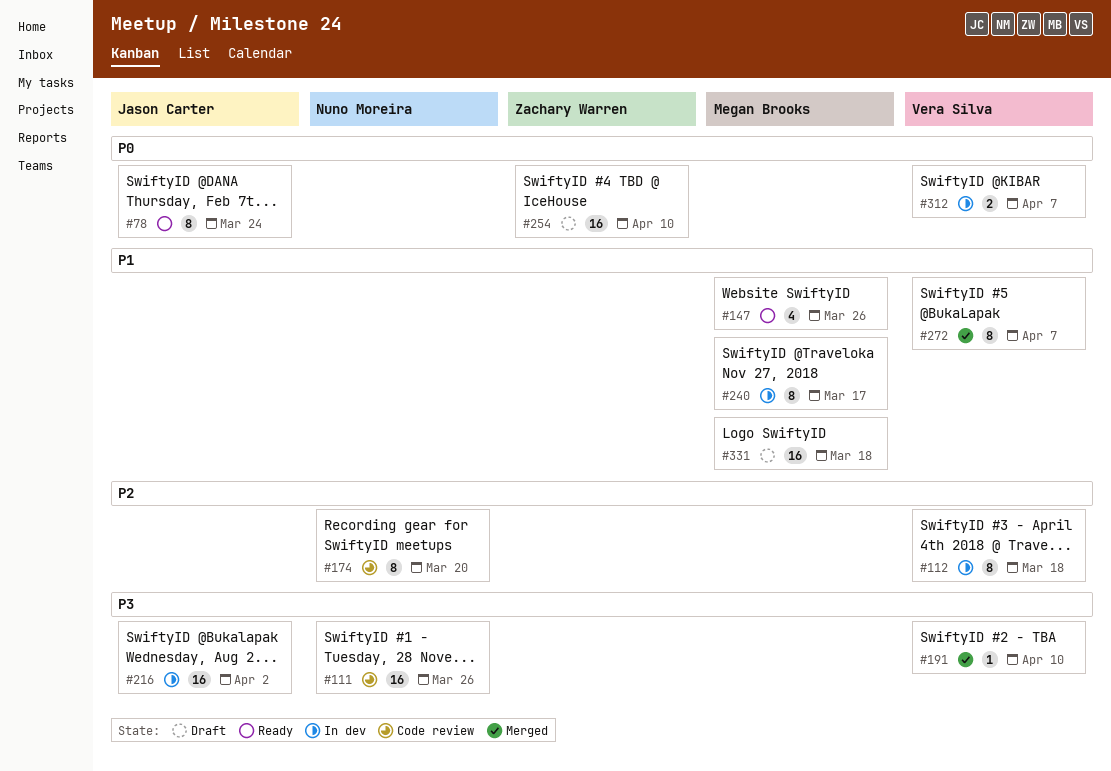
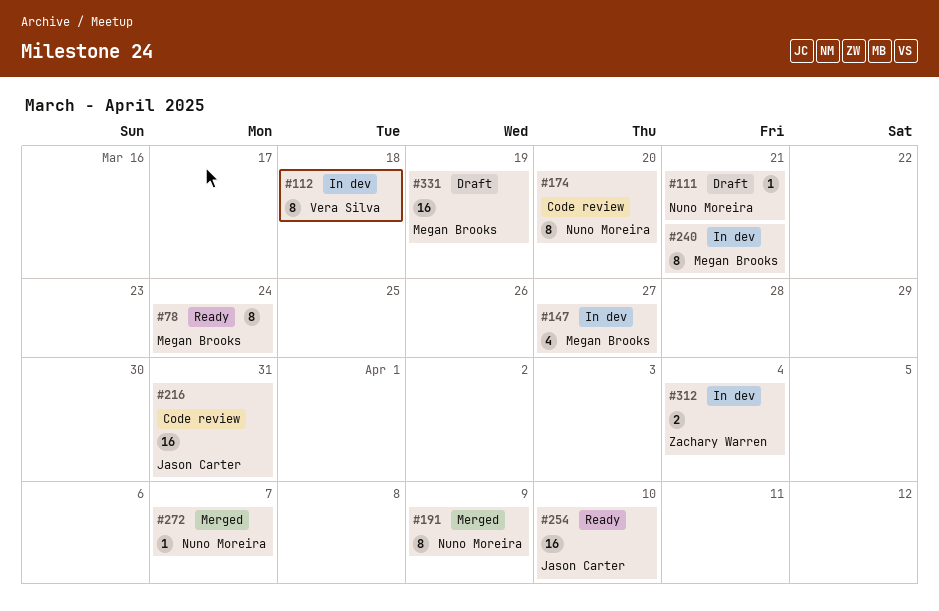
#78, owner: Jason Carter -> Megan Brooks
#111, status: Code review -> Draft
#111, estimate: 16 -> 1
#111, due: Mar 26 -> Mar 21
#147, status: Ready -> In dev
#147, due: Mar 26 -> Mar 27
#191, owner: Vera Silva -> Nuno Moreira
#191, estimate: 1 -> 8
#191, due: Apr 10 -> Apr 9
#216, status: In dev -> Code review
#216, due: Apr 2 -> Mar 31
#240, due: Mar 17 -> Mar 21
#254, status: Draft -> Ready
#254, owner: Zachary Warren -> Jason Carter
#272, owner: Vera Silva -> Nuno Moreira
#272, estimate: 8 -> 1
#312, owner: Vera Silva -> Zachary Warren
#312, due: Apr 7 -> Apr 4
#331, due: Mar 18 -> Mar 19

